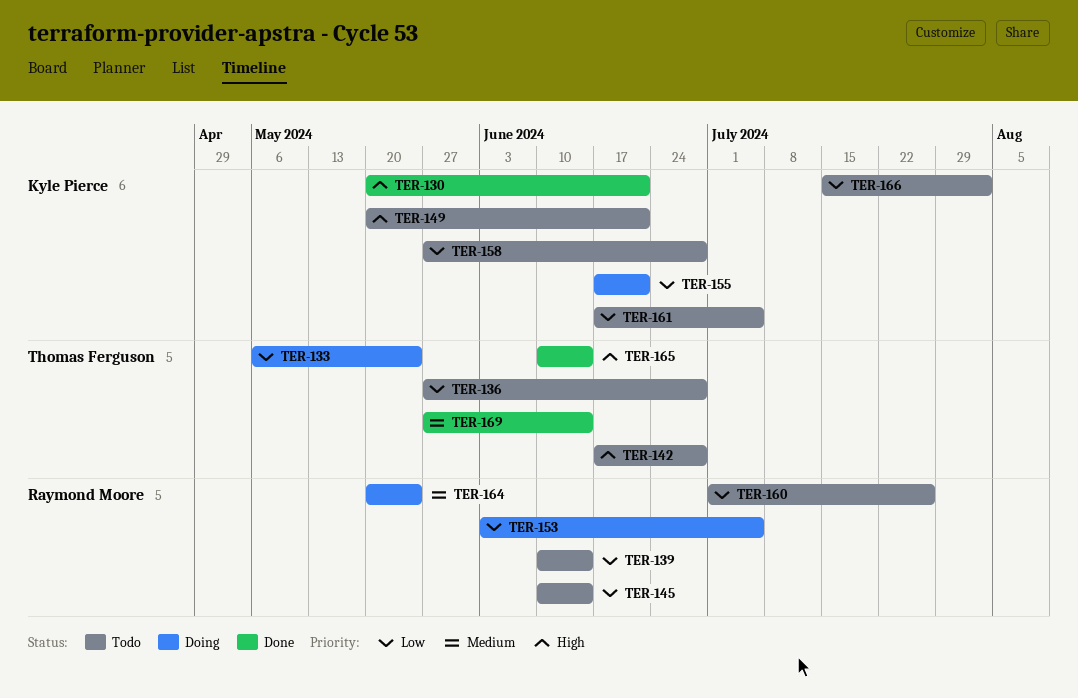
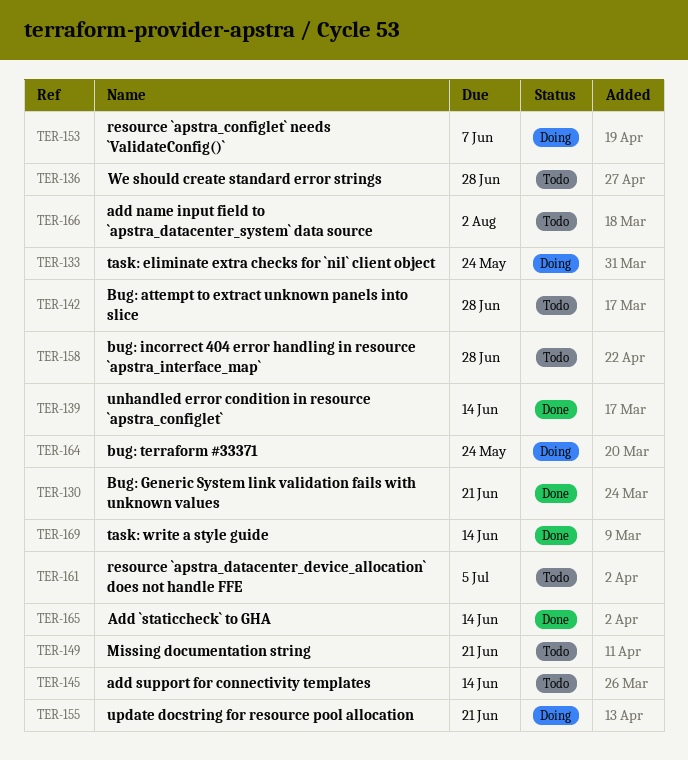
TER-139, status: Todo -> Done
TER-153, due: Jul 5 -> Jun 7
TER-160: present -> none

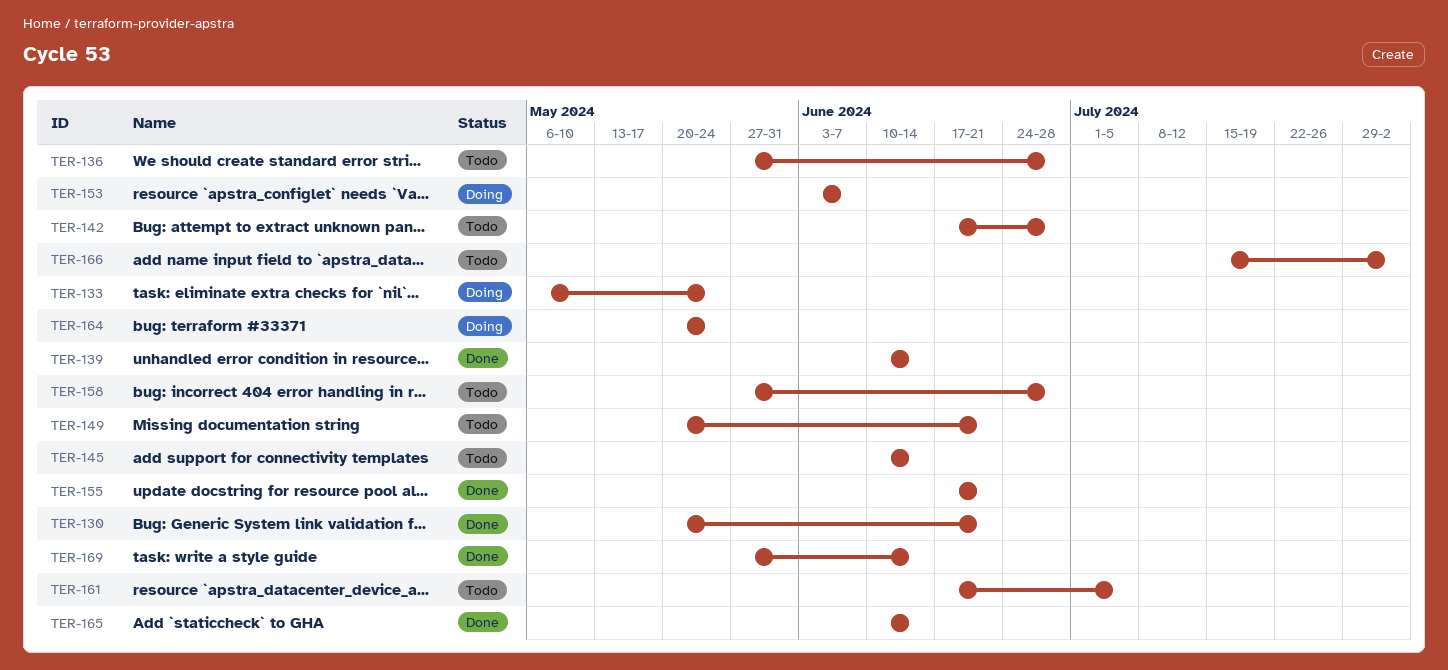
TER-155, status: Doing -> Done

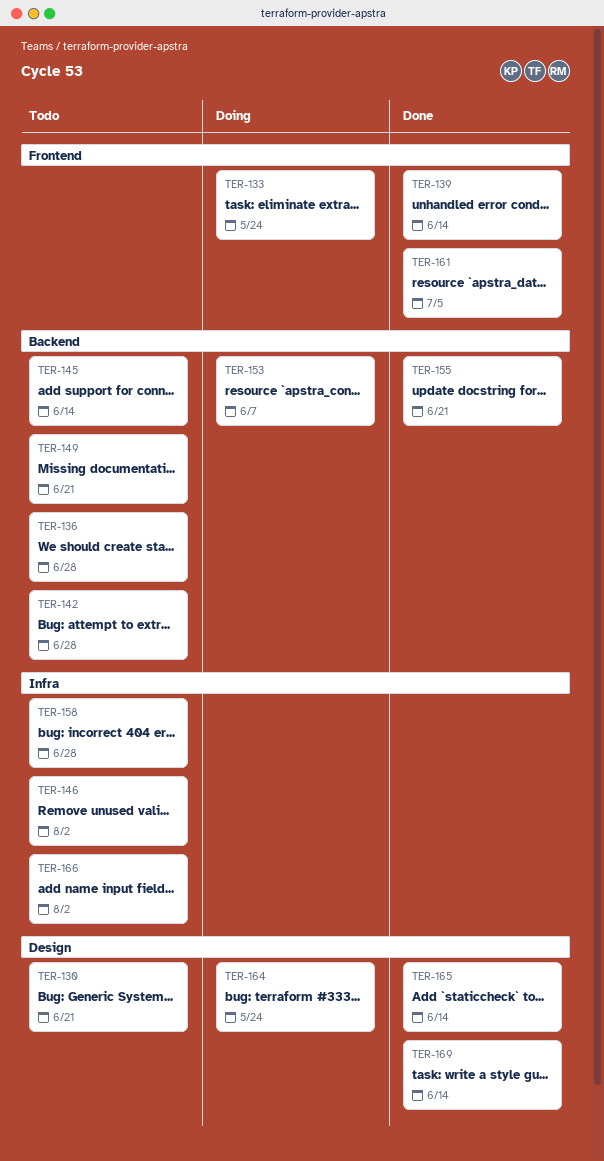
TER-130, status: Done -> Todo
TER-146: none -> present
TER-161, status: Todo -> Done

